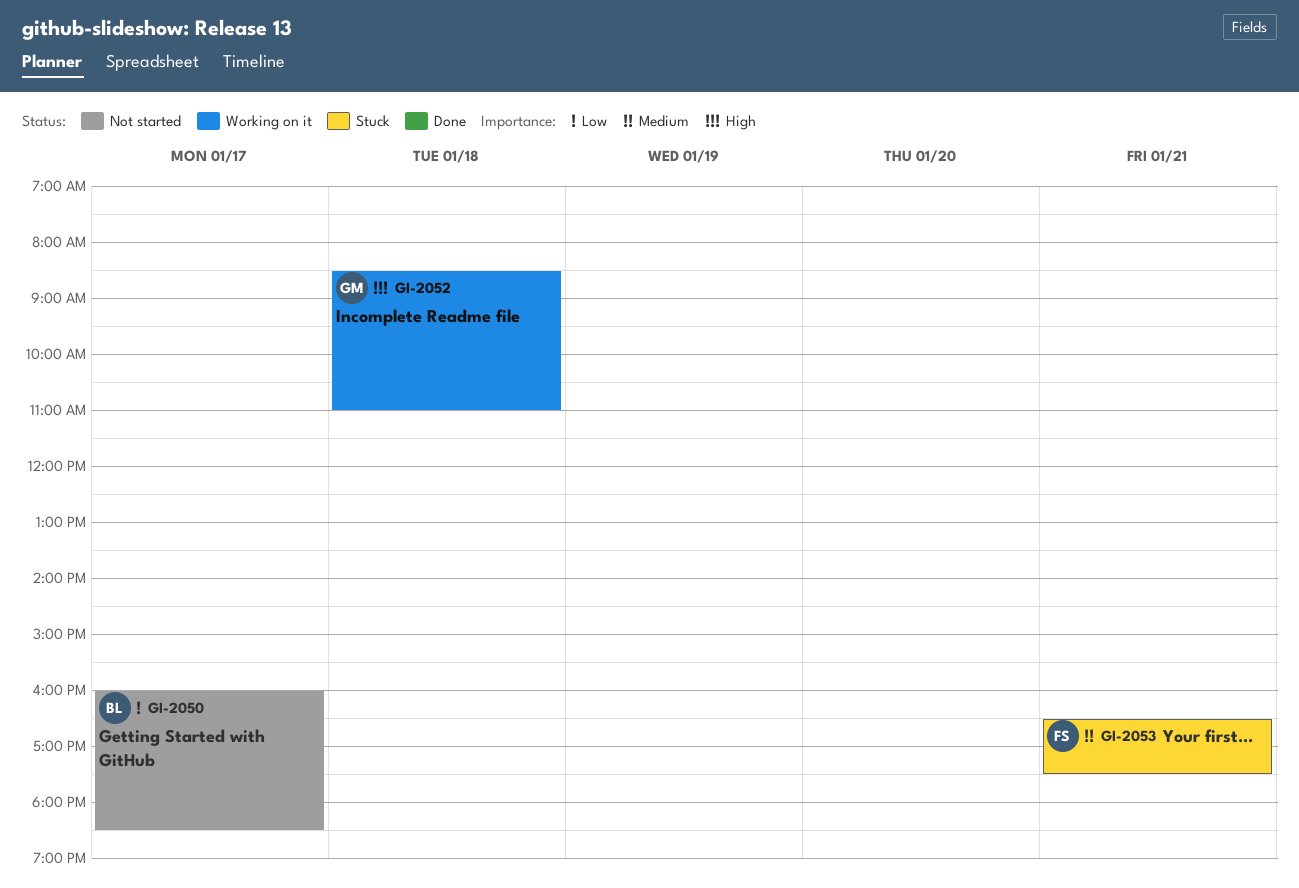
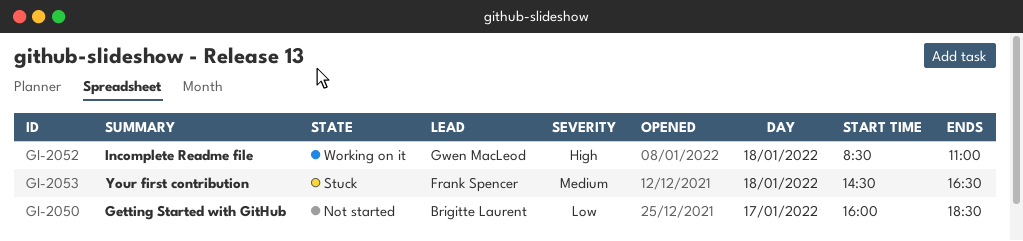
GI-2053, day: Jan 21 -> Jan 18
GI-2053, begins: 16:30 -> 14:30
GI-2053, ends: 17:30 -> 16:30

